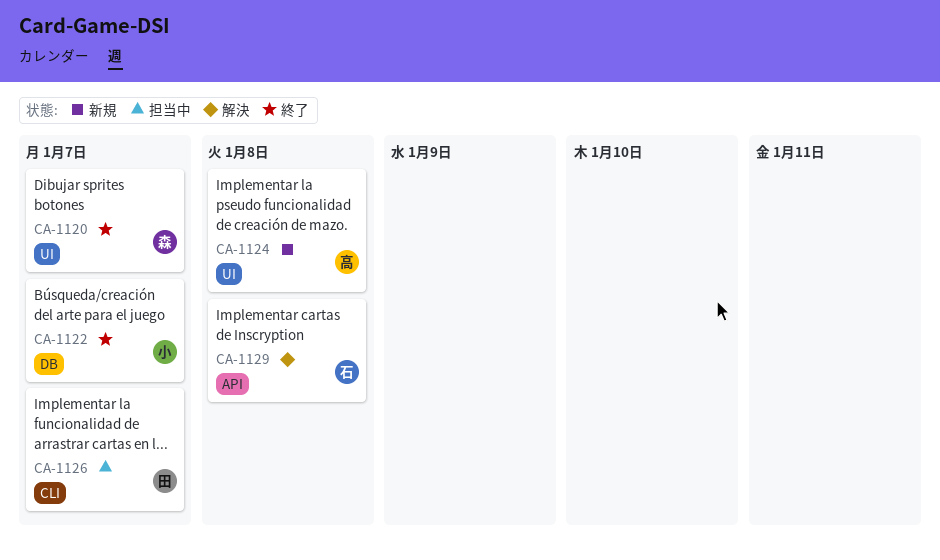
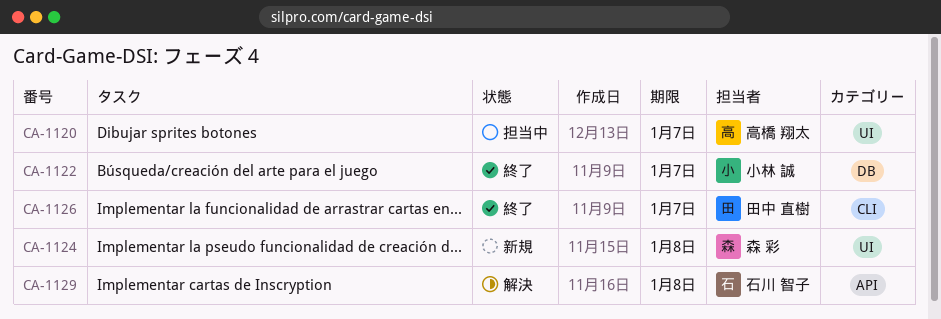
CA-1120, status: 終了 -> 担当中
CA-1120, owner: 森 彩 -> 高橋 翔太
CA-1124, owner: 高橋 翔太 -> 森 彩
CA-1126, status: 担当中 -> 終了

